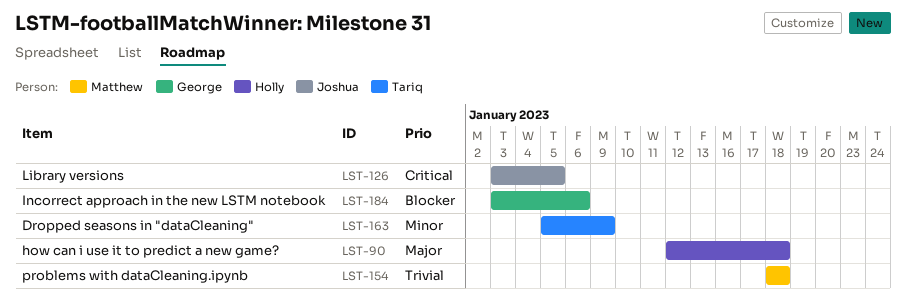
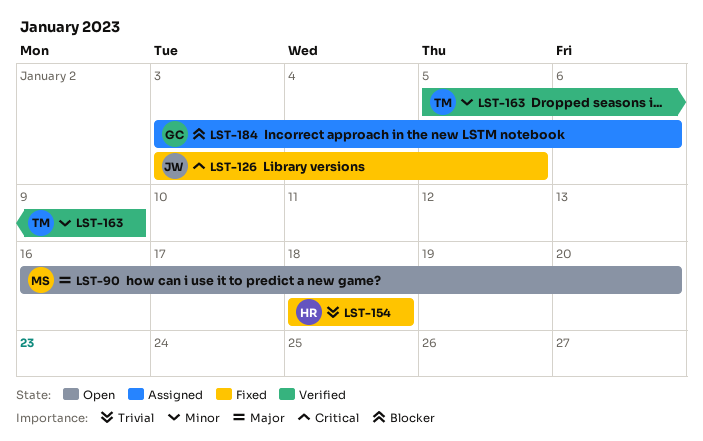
LST-90, owner: Holly -> Matthew
LST-90, start: Jan 12 -> Jan 16
LST-90, due: Jan 18 -> Jan 20
LST-154, owner: Matthew -> Holly

